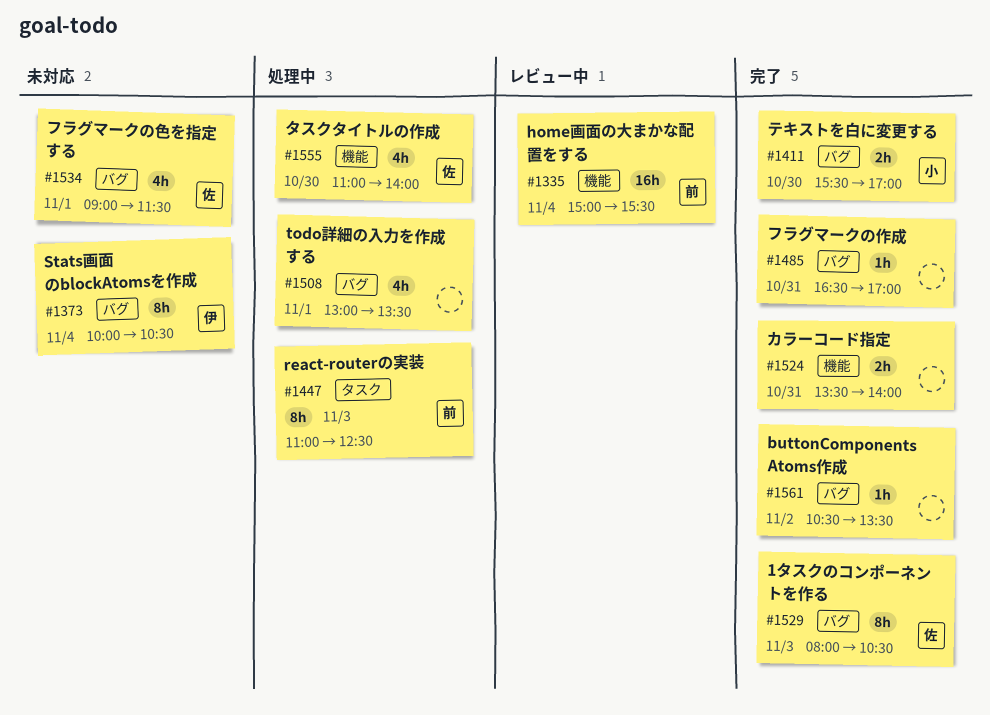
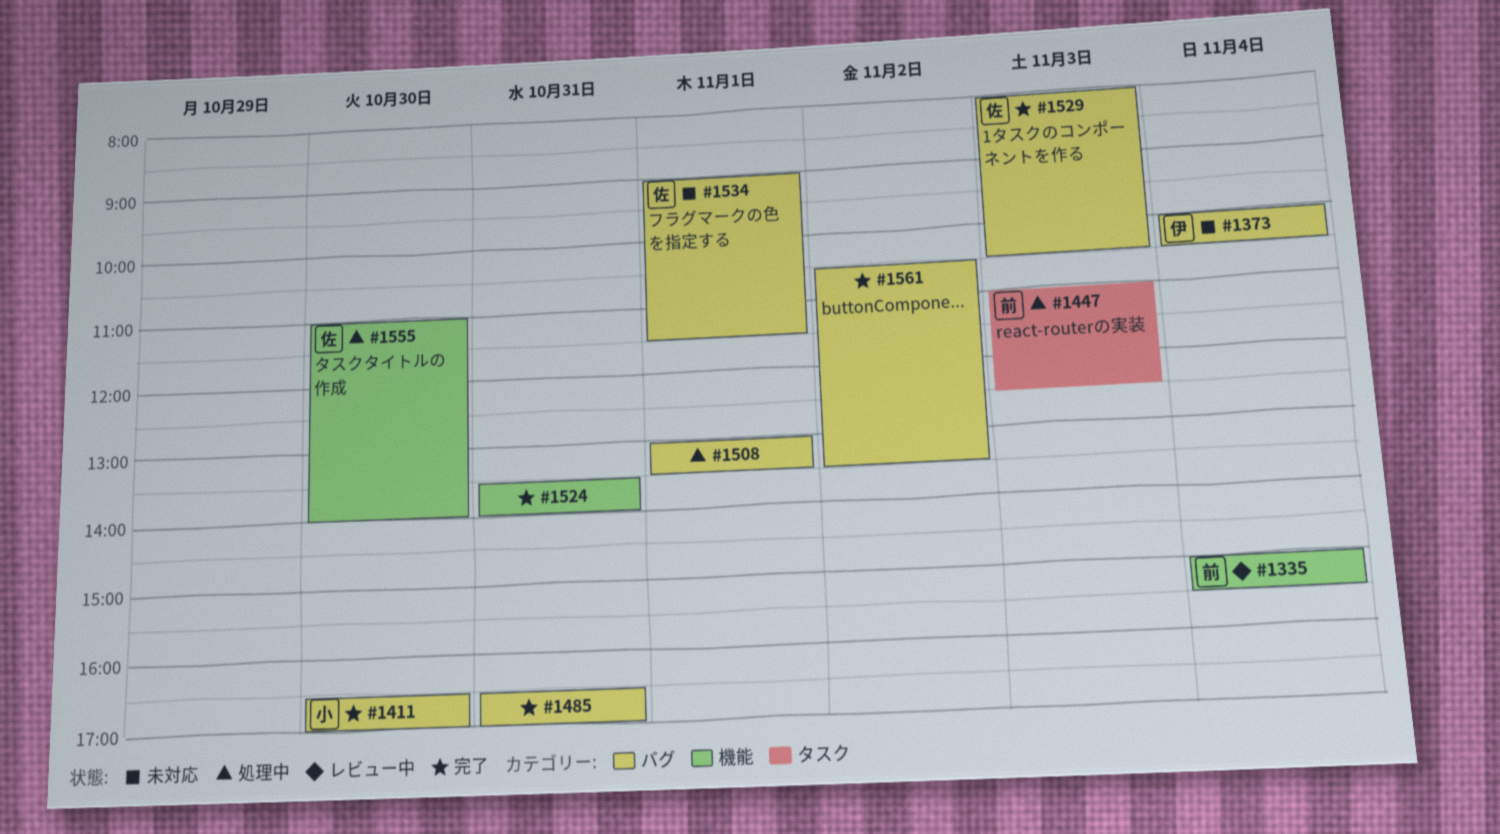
#1411, begins: 15:30 -> 16:30

